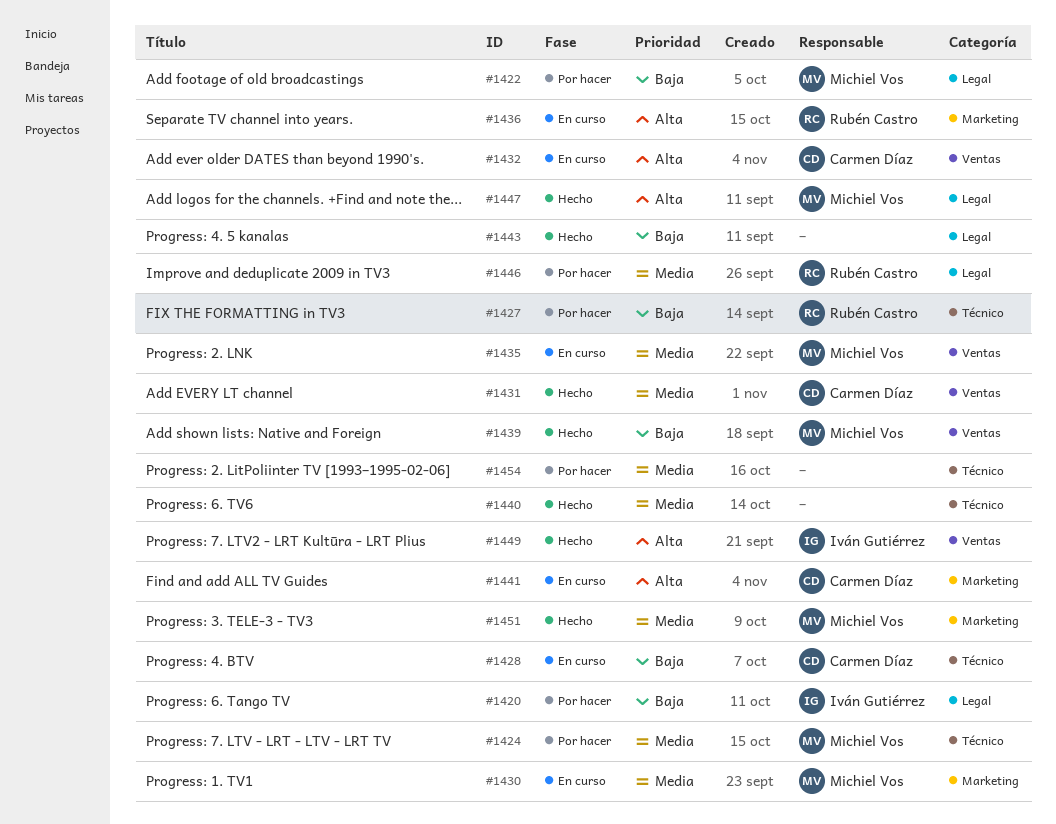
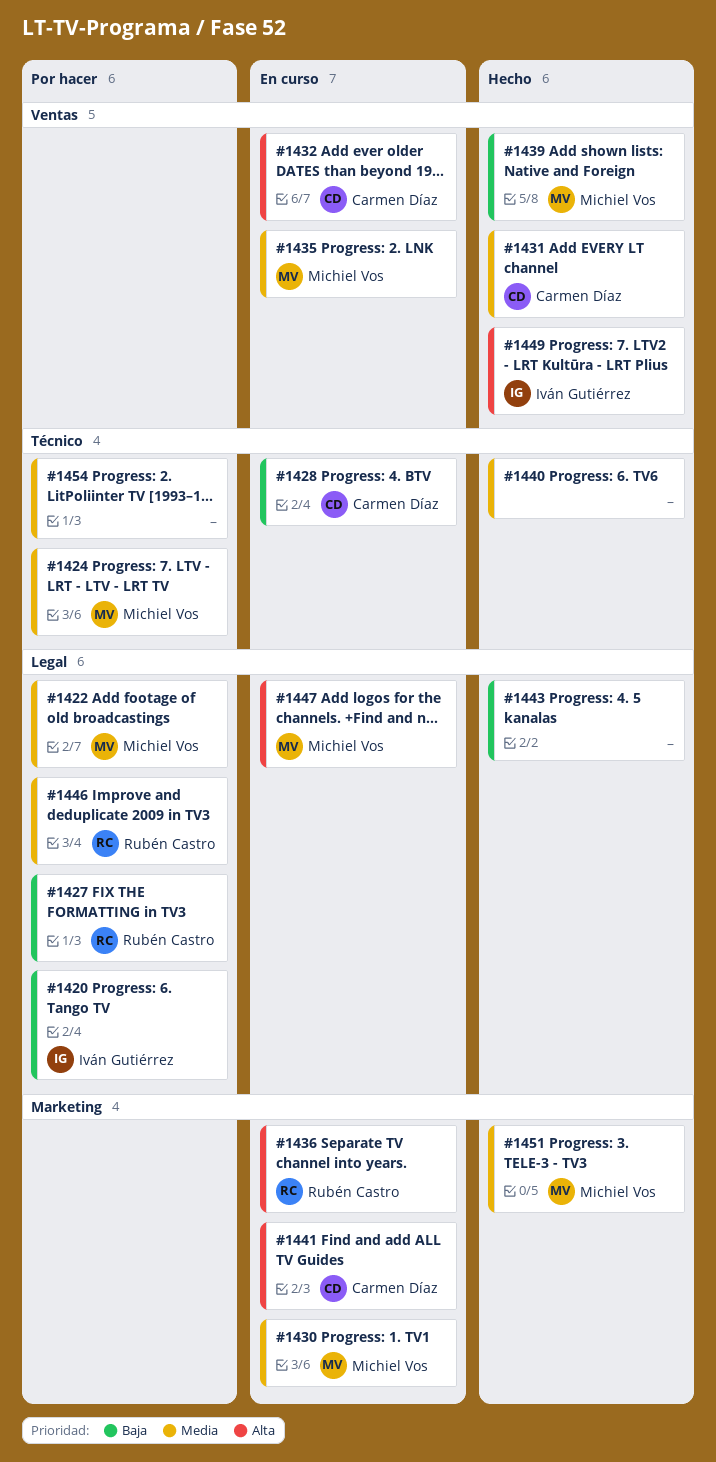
#1422, priority: Baja -> Media
#1427, label: Técnico -> Legal
#1447, status: Hecho -> En curso

